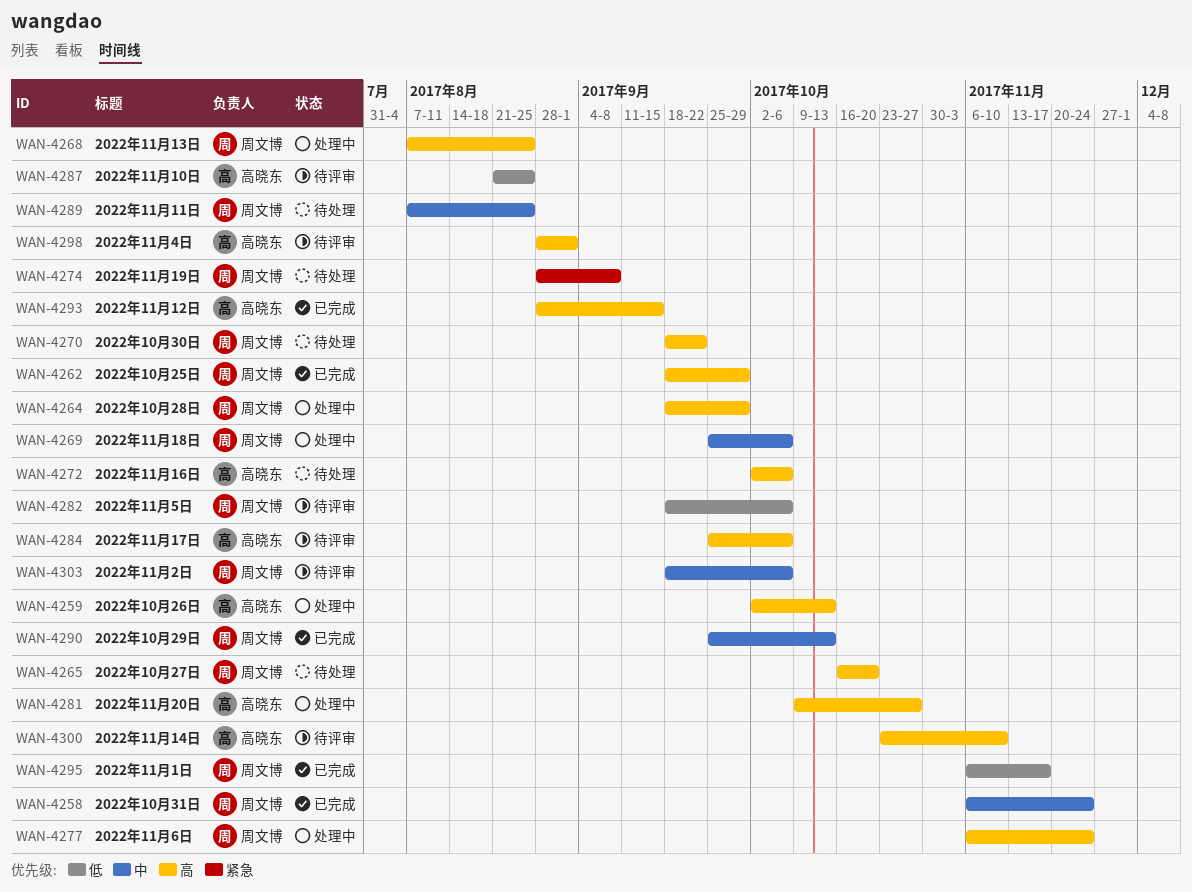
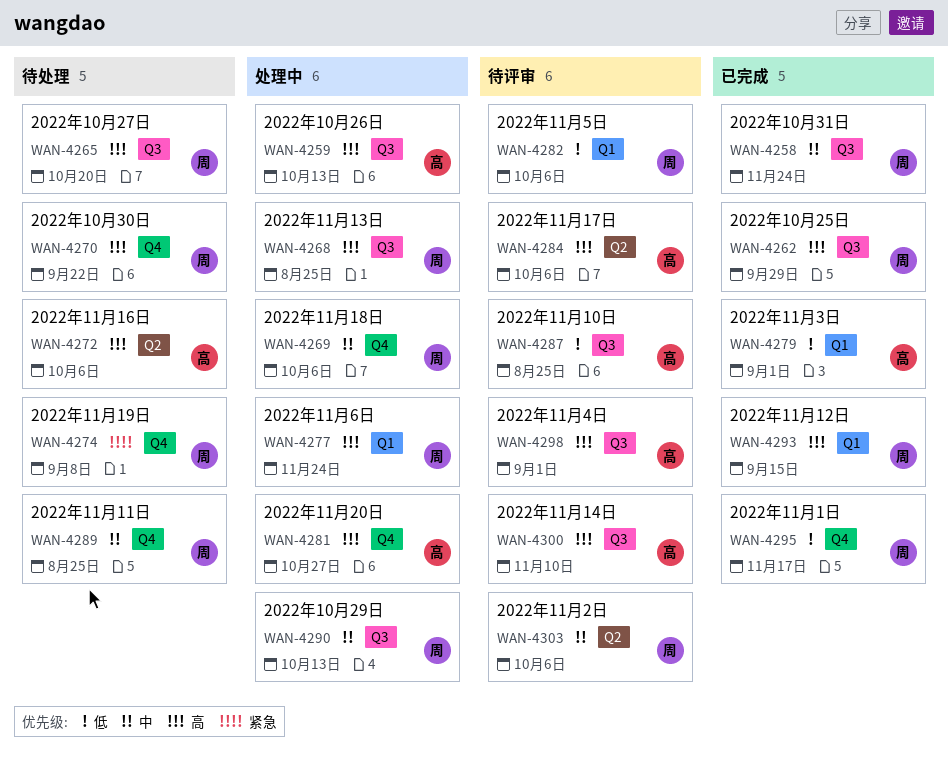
WAN-4264: present -> none
WAN-4279: none -> present
WAN-4290, status: 已完成 -> 处理中
WAN-4293, owner: 高晓东 -> 周文博

